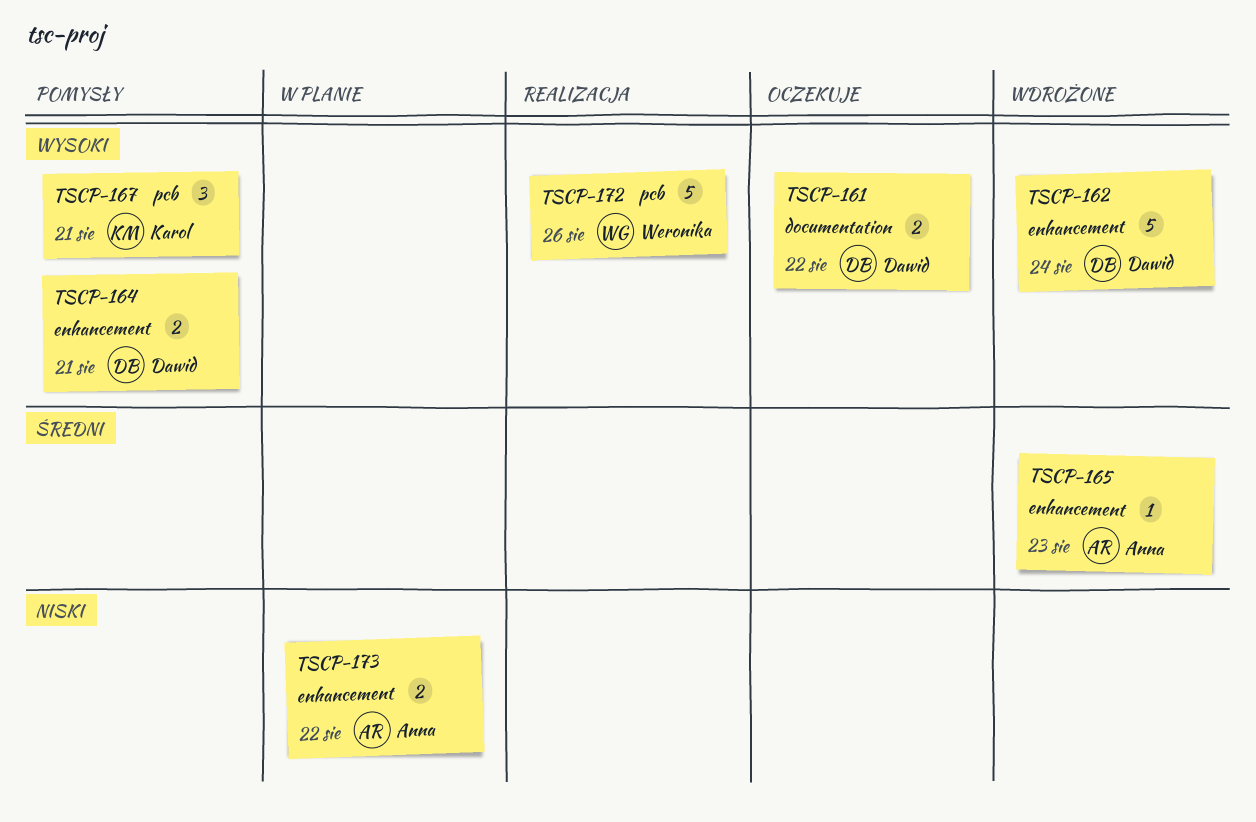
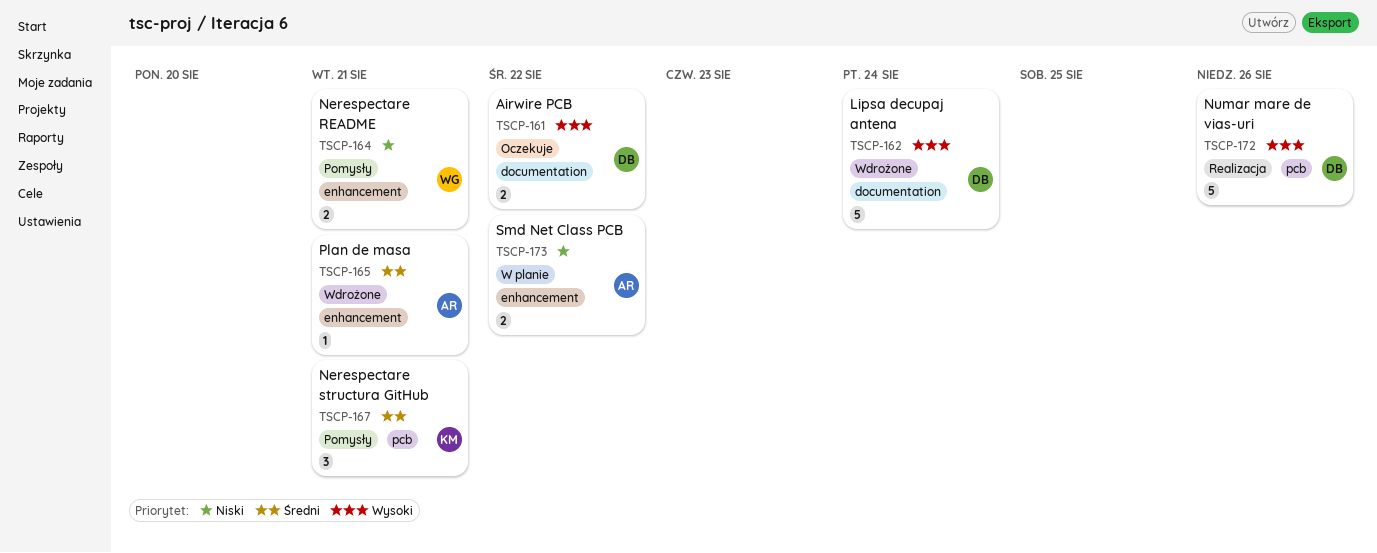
TSCP-162, label: enhancement -> documentation
TSCP-164, owner: Dawid -> Weronika
TSCP-164, priority: Wysoki -> Niski
TSCP-165, due: Aug 23 -> Aug 21
TSCP-167, priority: Wysoki -> Średni
TSCP-172, owner: Weronika -> Dawid

